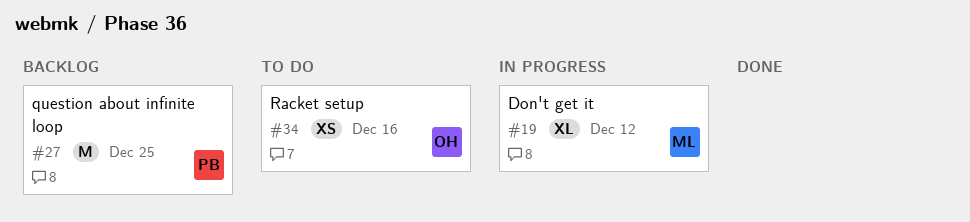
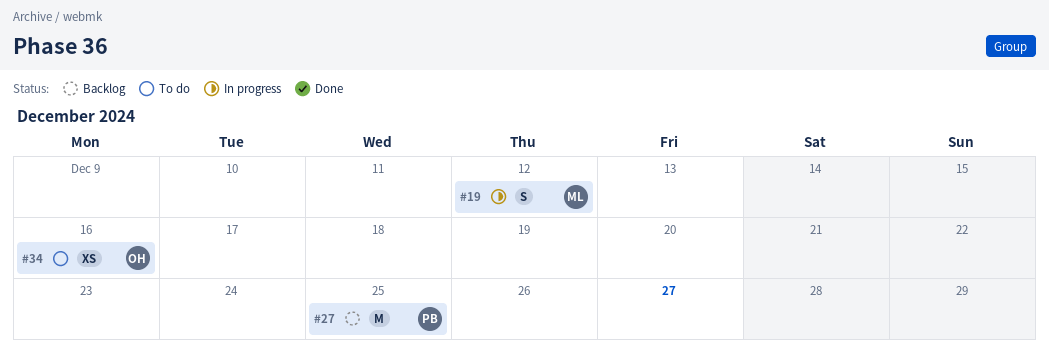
#19, estimate: XL -> S

